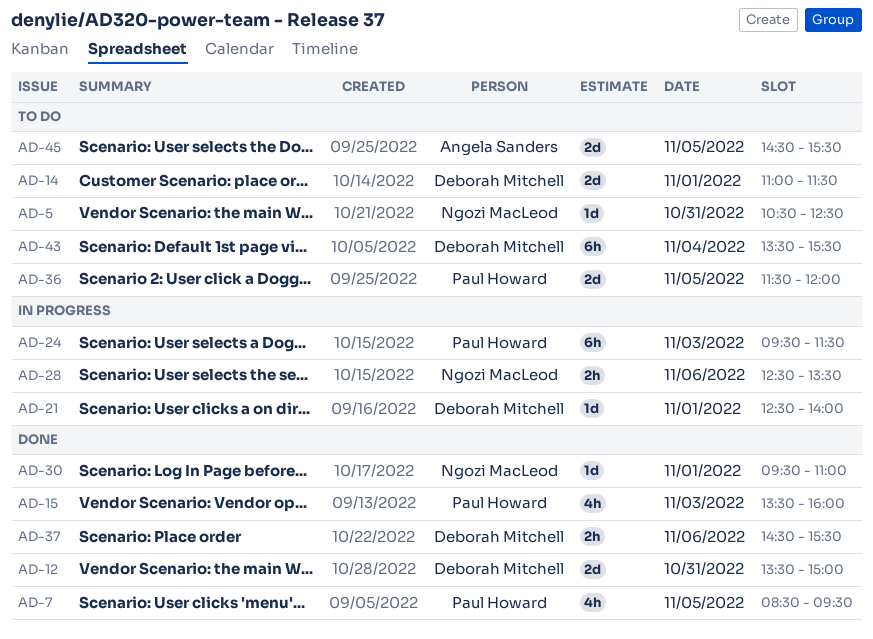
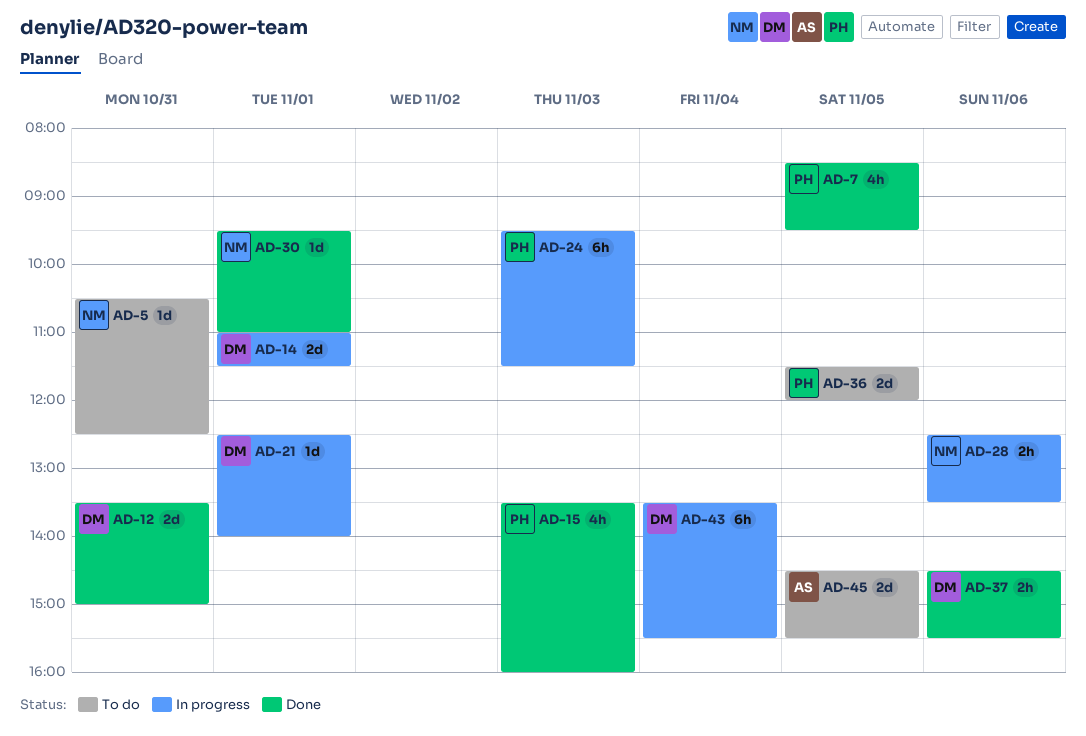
AD-14, status: To do -> In progress
AD-43, status: To do -> In progress

